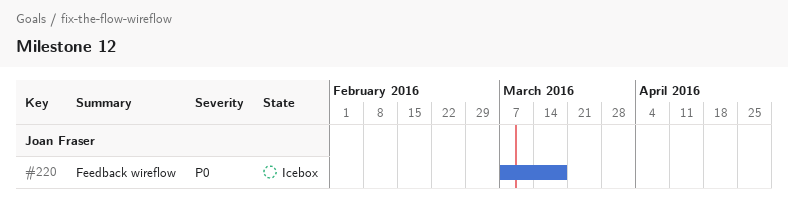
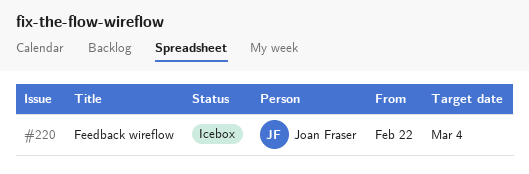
#220, start: Mar 7 -> Feb 22
#220, due: Mar 18 -> Mar 4

